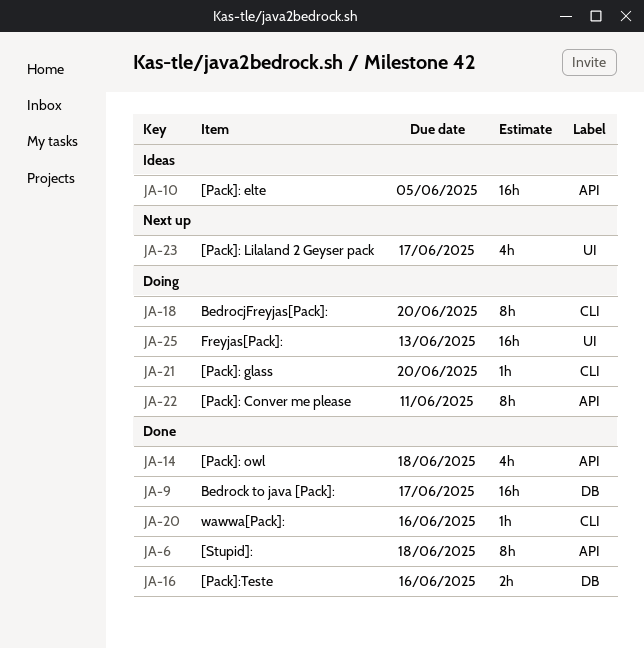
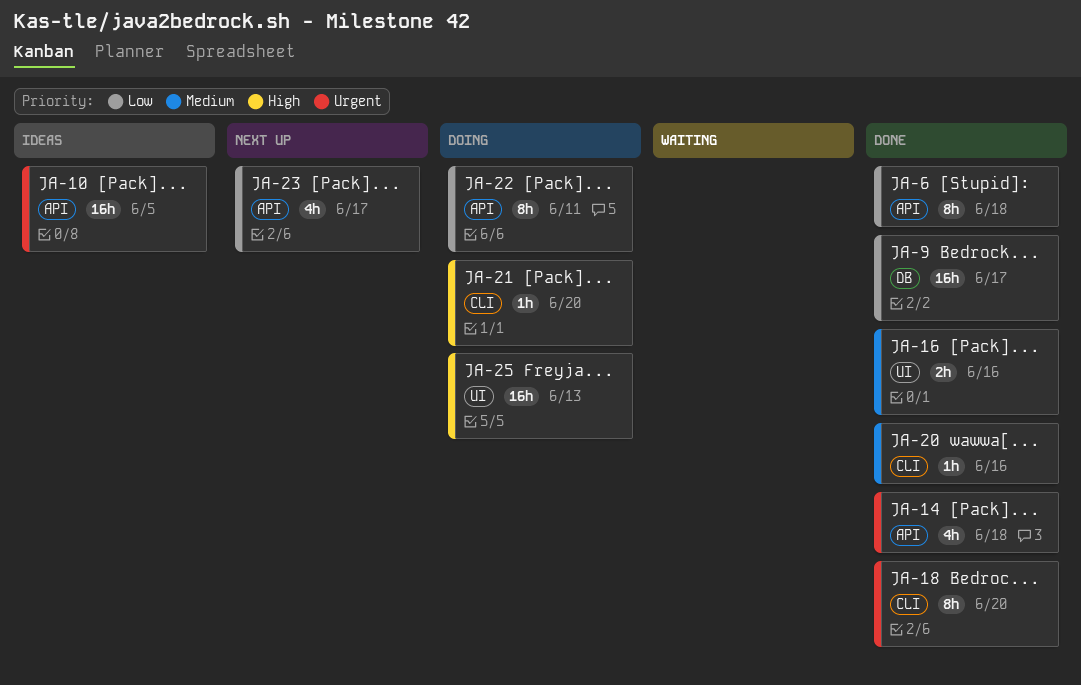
JA-16, label: DB -> UI
JA-18, status: Doing -> Done
JA-23, label: UI -> API

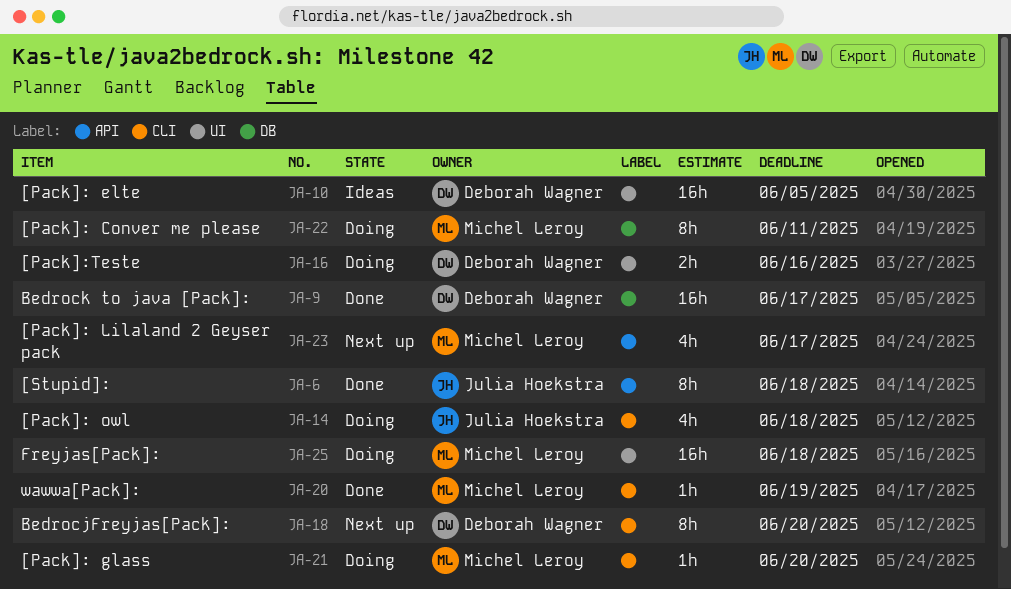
JA-10, label: API -> UI
JA-14, status: Done -> Doing
JA-14, label: API -> CLI
JA-16, status: Done -> Doing
JA-18, status: Done -> Next up
JA-20, due: Jun 16 -> Jun 19
JA-22, label: API -> DB
JA-25, due: Jun 13 -> Jun 18

